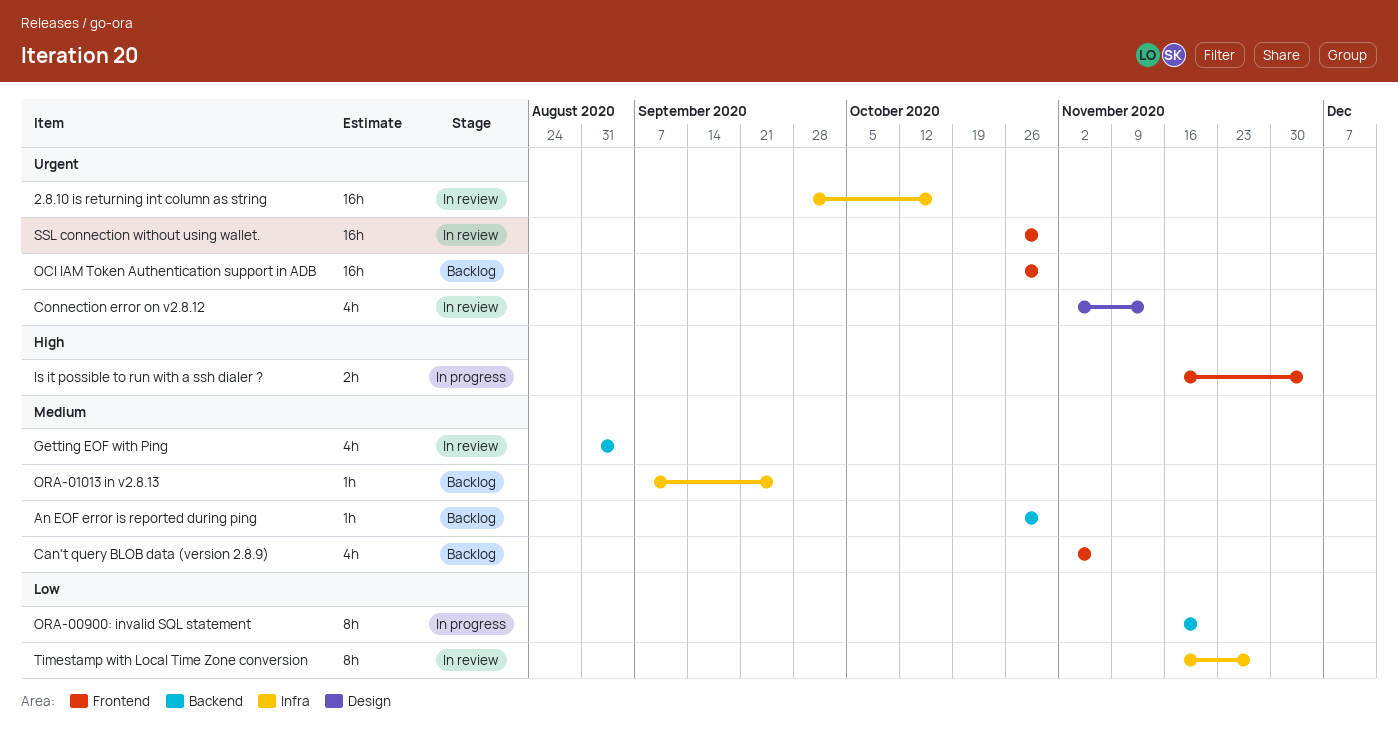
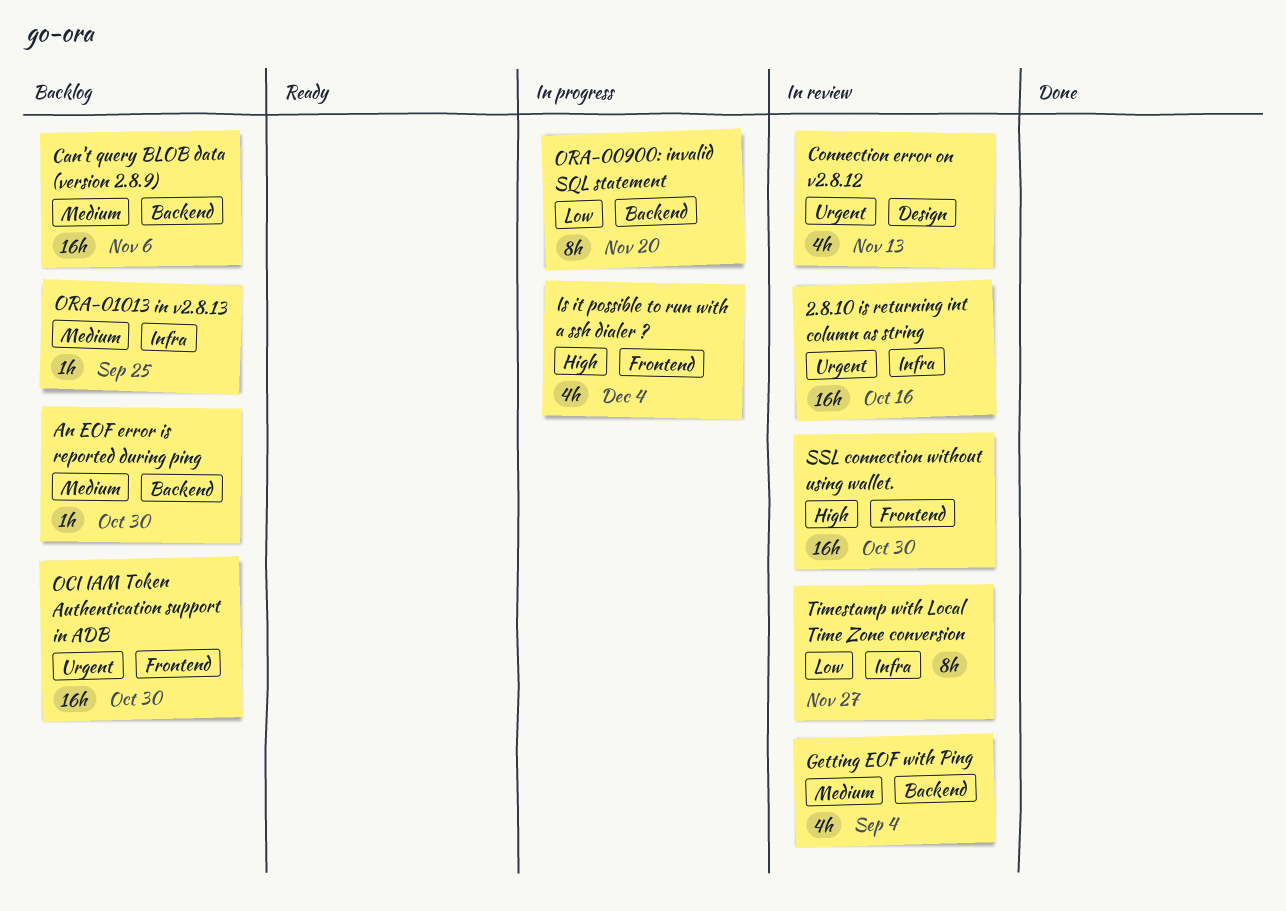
Can't query BLOB data (version 2.8.9), label: Frontend -> Backend
Can't query BLOB data (version 2.8.9), estimate: 4h -> 16h
Is it possible to run with a ssh dialer ?, estimate: 2h -> 4h
SSL connection without using wallet., priority: Urgent -> High

